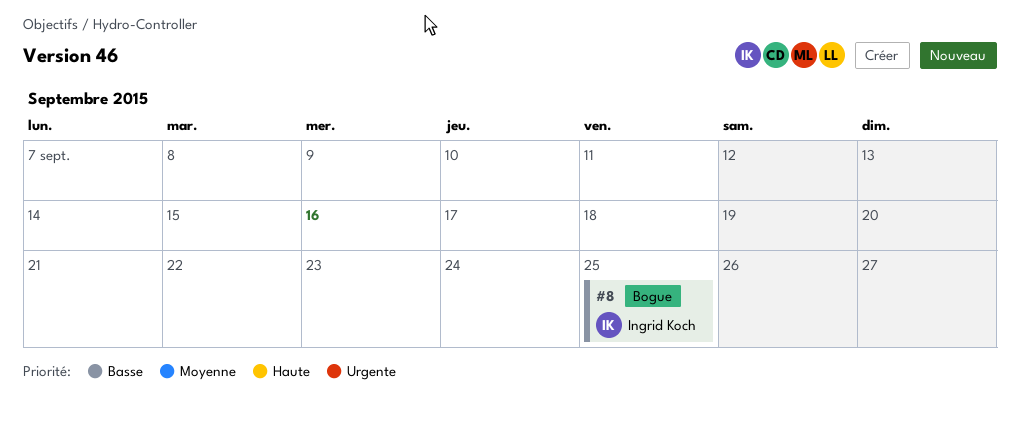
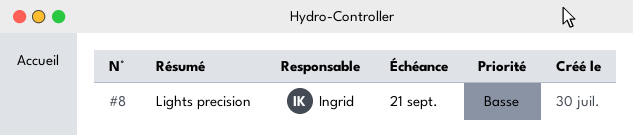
#8, due: Sep 25 -> Sep 21

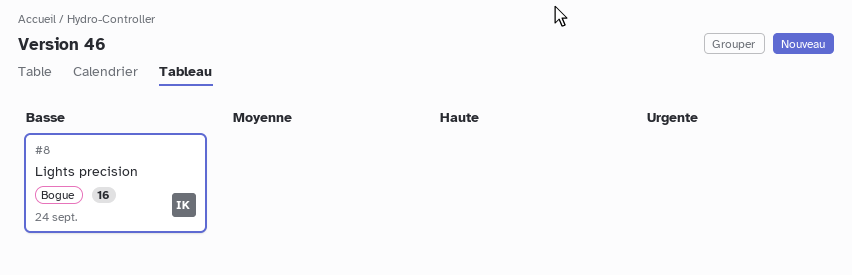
#8, due: Sep 21 -> Sep 24

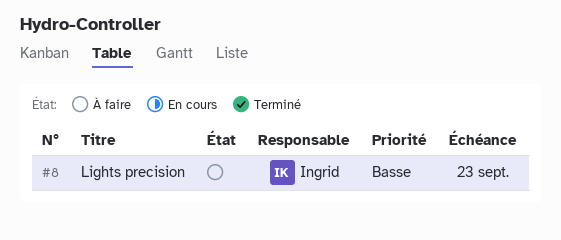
#8, due: Sep 24 -> Sep 23

